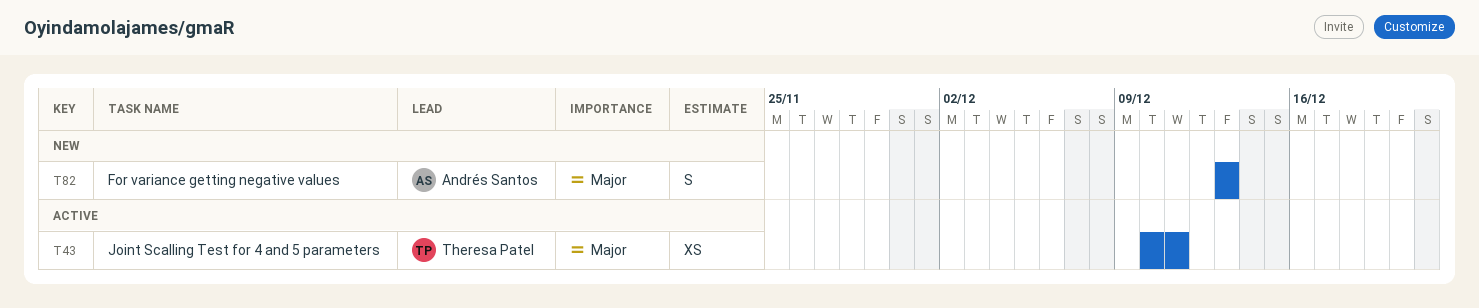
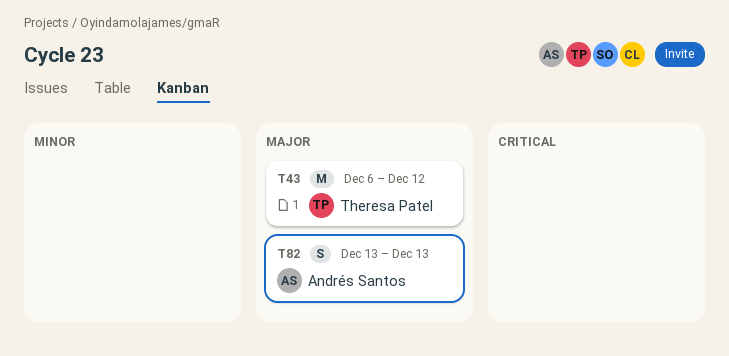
T43, estimate: XS -> M
T43, start: Dec 10 -> Dec 6
T43, due: Dec 11 -> Dec 12

